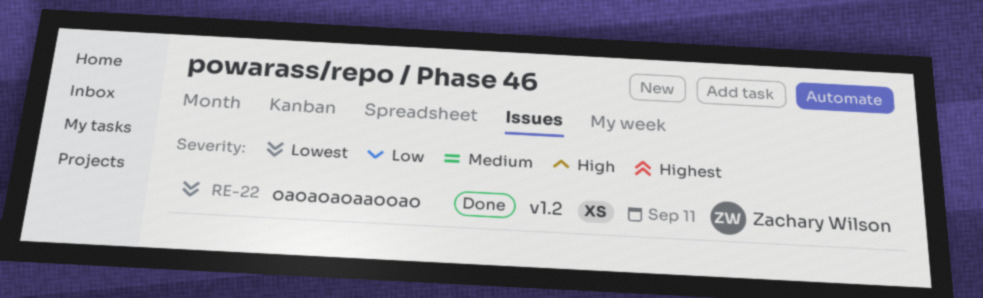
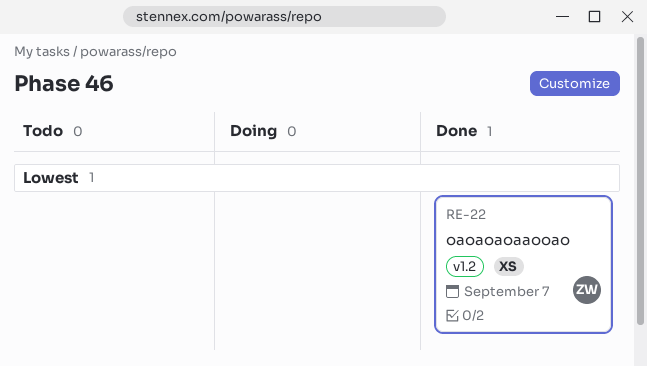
RE-22, due: Sep 11 -> Sep 7

